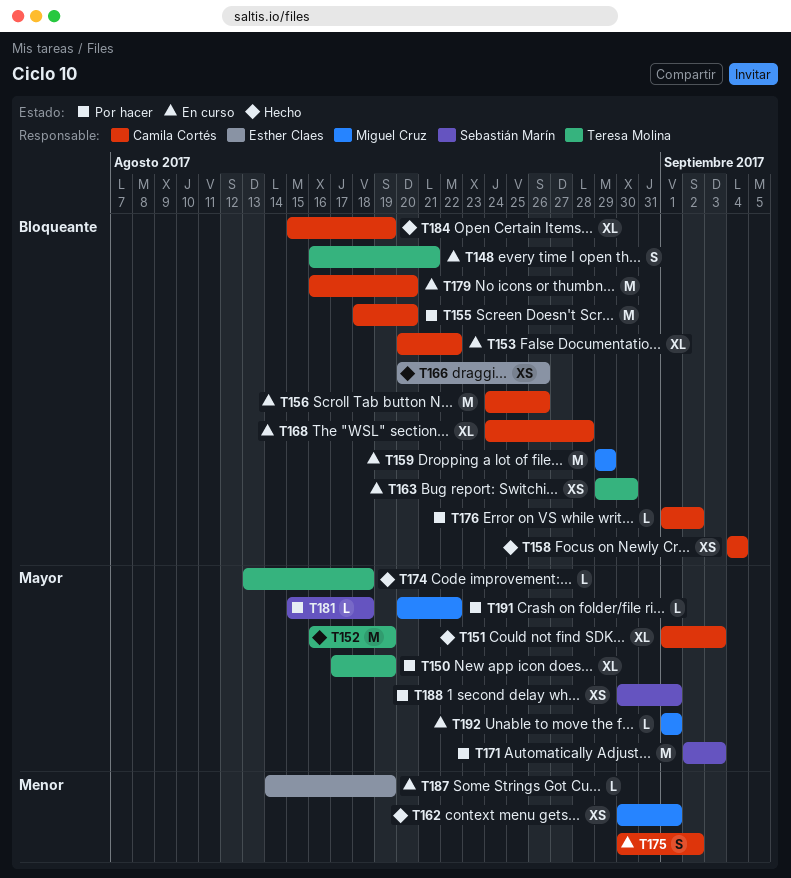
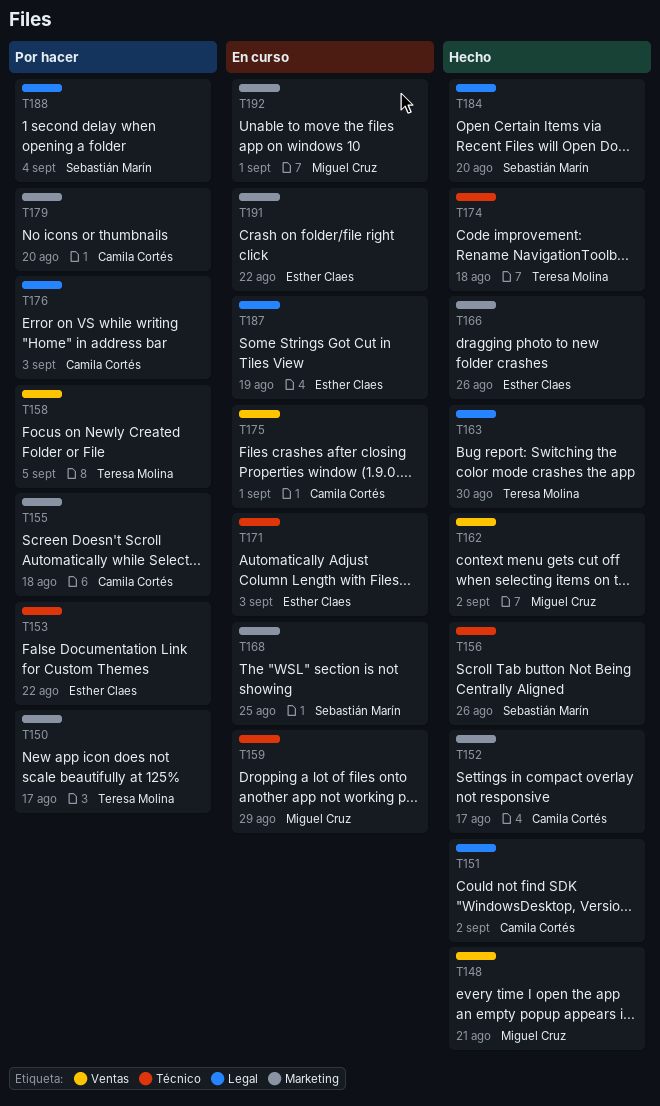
T148, status: En curso -> Hecho
T148, owner: Teresa Molina -> Miguel Cruz
T150, due: Aug 19 -> Aug 17
T151, due: Sep 3 -> Sep 2
T152, owner: Teresa Molina -> Camila Cortés
T152, due: Aug 19 -> Aug 17
T153, status: En curso -> Por hacer
T153, owner: Camila Cortés -> Esther Claes
T155, due: Aug 20 -> Aug 18
T156, status: En curso -> Hecho
T156, owner: Camila Cortés -> Sebastián Marín
T158, status: Hecho -> Por hacer
T158, owner: Camila Cortés -> Teresa Molina
T158, due: Sep 4 -> Sep 5
T162, due: Sep 1 -> Sep 2
T163, status: En curso -> Hecho
T168, owner: Camila Cortés -> Sebastián Marín
T168, due: Aug 28 -> Aug 25
T171, status: Por hacer -> En curso
T171, owner: Sebastián Marín -> Esther Claes
T175, due: Sep 2 -> Sep 1
T176, due: Sep 2 -> Sep 3
T179, status: En curso -> Por hacer
T181: present -> none
T184, owner: Camila Cortés -> Sebastián Marín
T184, due: Aug 19 -> Aug 20
T188, due: Sep 1 -> Sep 4
T191, status: Por hacer -> En curso
T191, owner: Miguel Cruz -> Esther Claes

